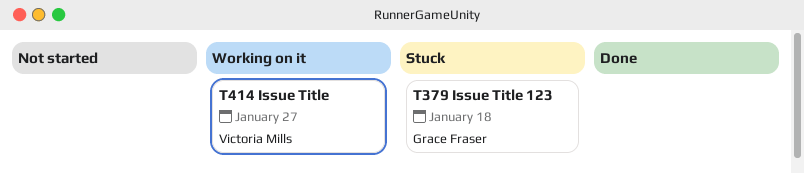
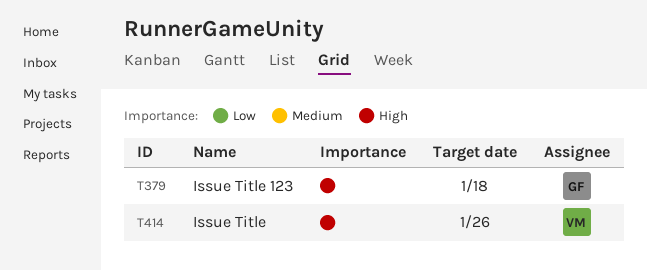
T414, due: Jan 27 -> Jan 26

